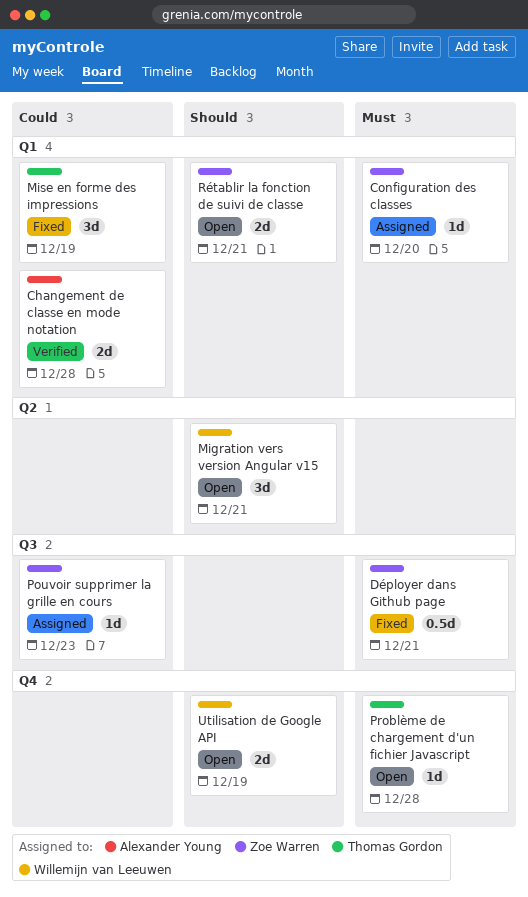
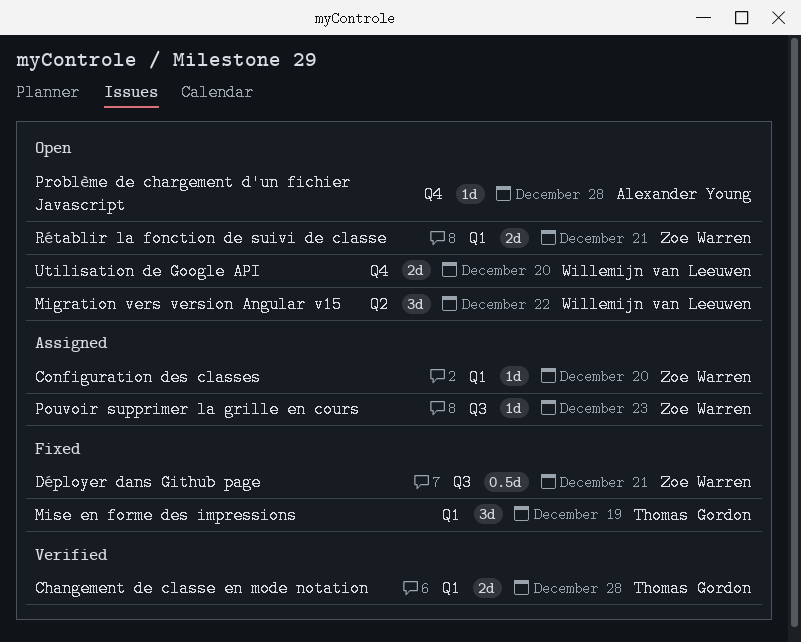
Changement de classe en mode notation, owner: Alexander Young -> Thomas Gordon
Migration vers version Angular v15, due: Dec 21 -> Dec 22
Problème de chargement d'un fichier Javascript, owner: Thomas Gordon -> Alexander Young
Utilisation de Google API, due: Dec 19 -> Dec 20

